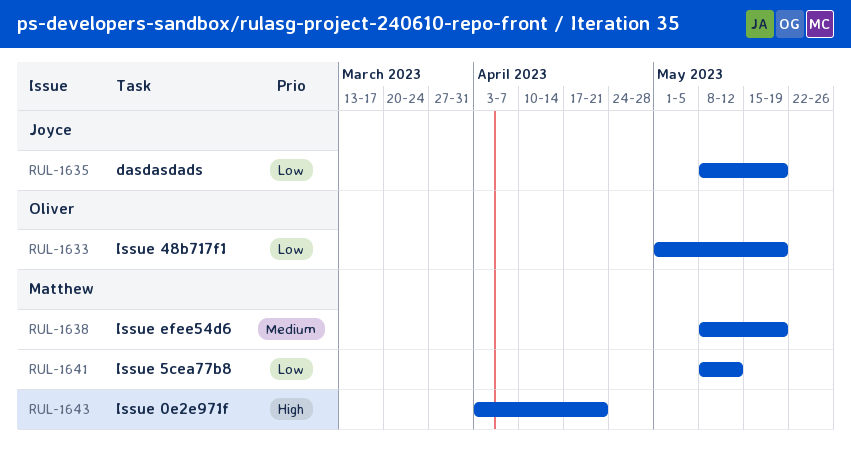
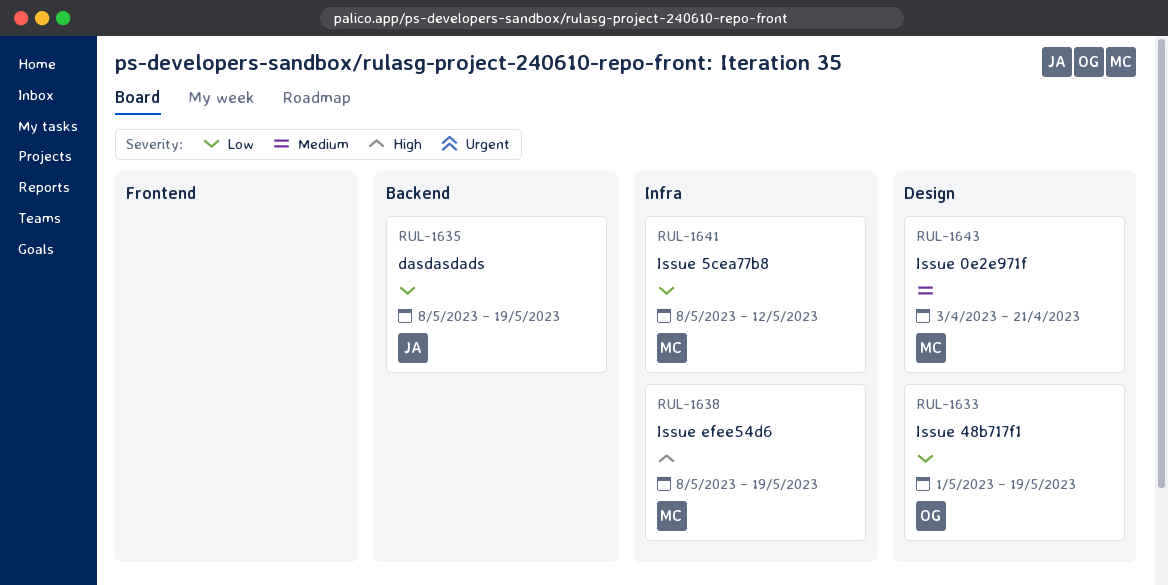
RUL-1638, priority: Medium -> High
RUL-1643, priority: High -> Medium

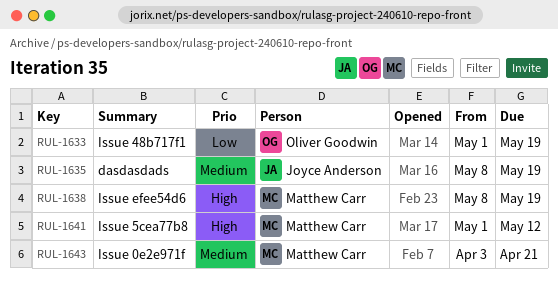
RUL-1635, priority: Low -> Medium
RUL-1641, priority: Low -> High
RUL-1641, start: May 8 -> May 1

